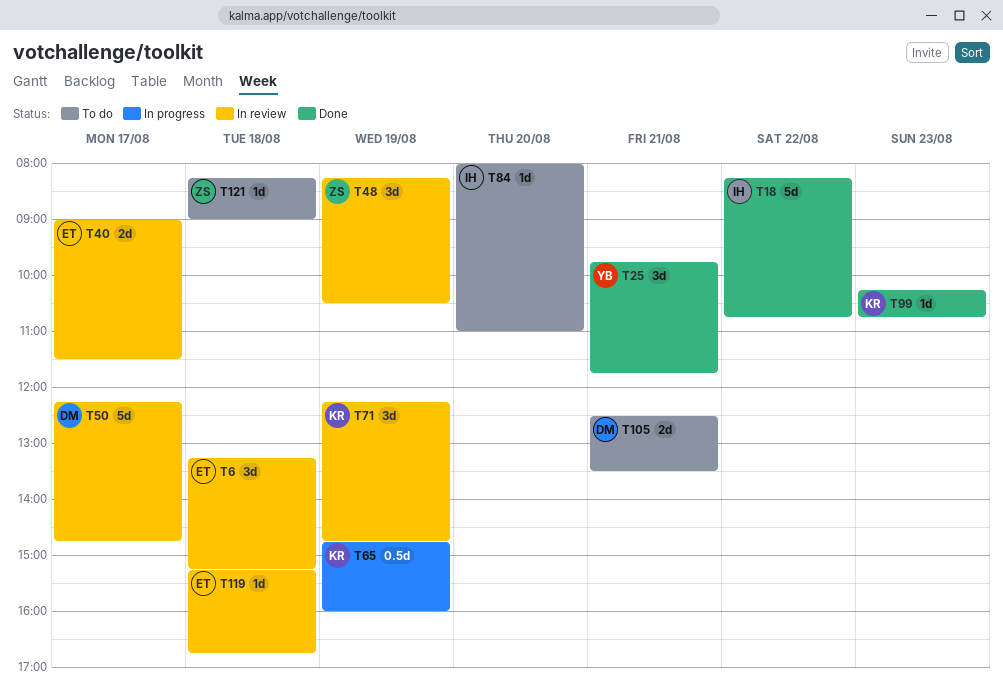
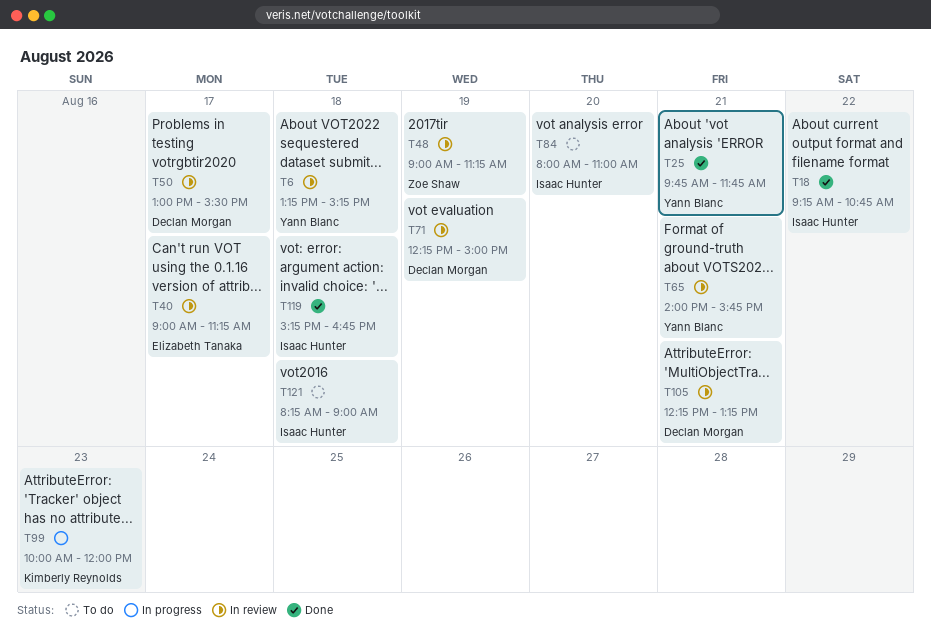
T6, owner: Elizabeth Tanaka -> Yann Blanc
T18, begins: 08:15 -> 09:15
T40, ends: 11:30 -> 11:15
T48, begins: 08:15 -> 09:00
T48, ends: 10:30 -> 11:15
T50, begins: 12:15 -> 13:00
T50, ends: 14:45 -> 15:30
T65, status: In progress -> In review
T65, owner: Kimberly Reynolds -> Yann Blanc
T65, day: Aug 19 -> Aug 21
T65, begins: 14:45 -> 14:00
T65, ends: 16:00 -> 15:45
T71, owner: Kimberly Reynolds -> Declan Morgan
T71, ends: 14:45 -> 15:00
T99, status: Done -> In progress
T99, begins: 10:15 -> 10:00
T99, ends: 10:45 -> 12:00
T105, status: To do -> In review
T105, begins: 12:30 -> 12:15
T105, ends: 13:30 -> 13:15
T119, status: In review -> Done
T119, owner: Elizabeth Tanaka -> Isaac Hunter
T121, owner: Zoe Shaw -> Isaac Hunter

